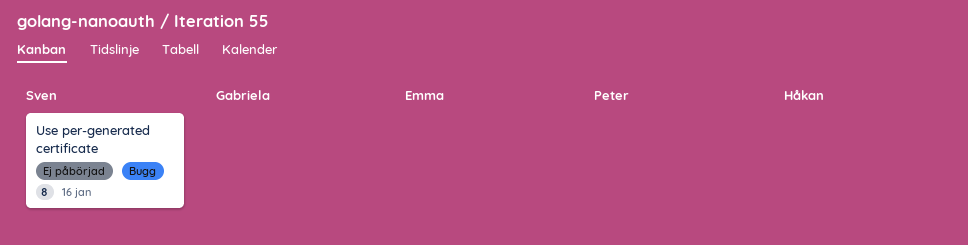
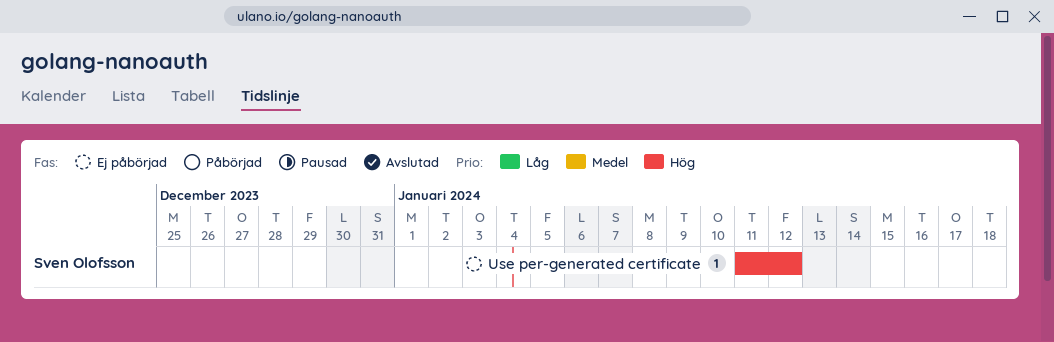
Use per-generated certificate, estimate: 8 -> 1
Use per-generated certificate, due: Jan 16 -> Jan 12

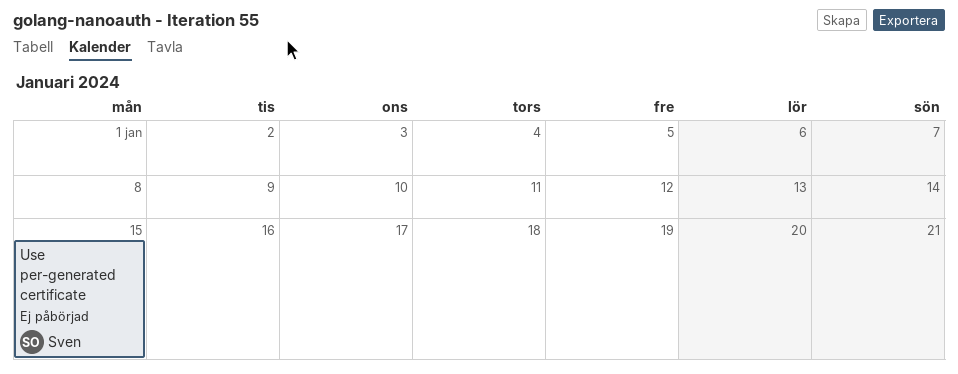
Use per-generated certificate, due: Jan 12 -> Jan 15

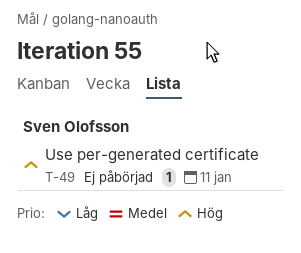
Use per-generated certificate, due: Jan 15 -> Jan 11

